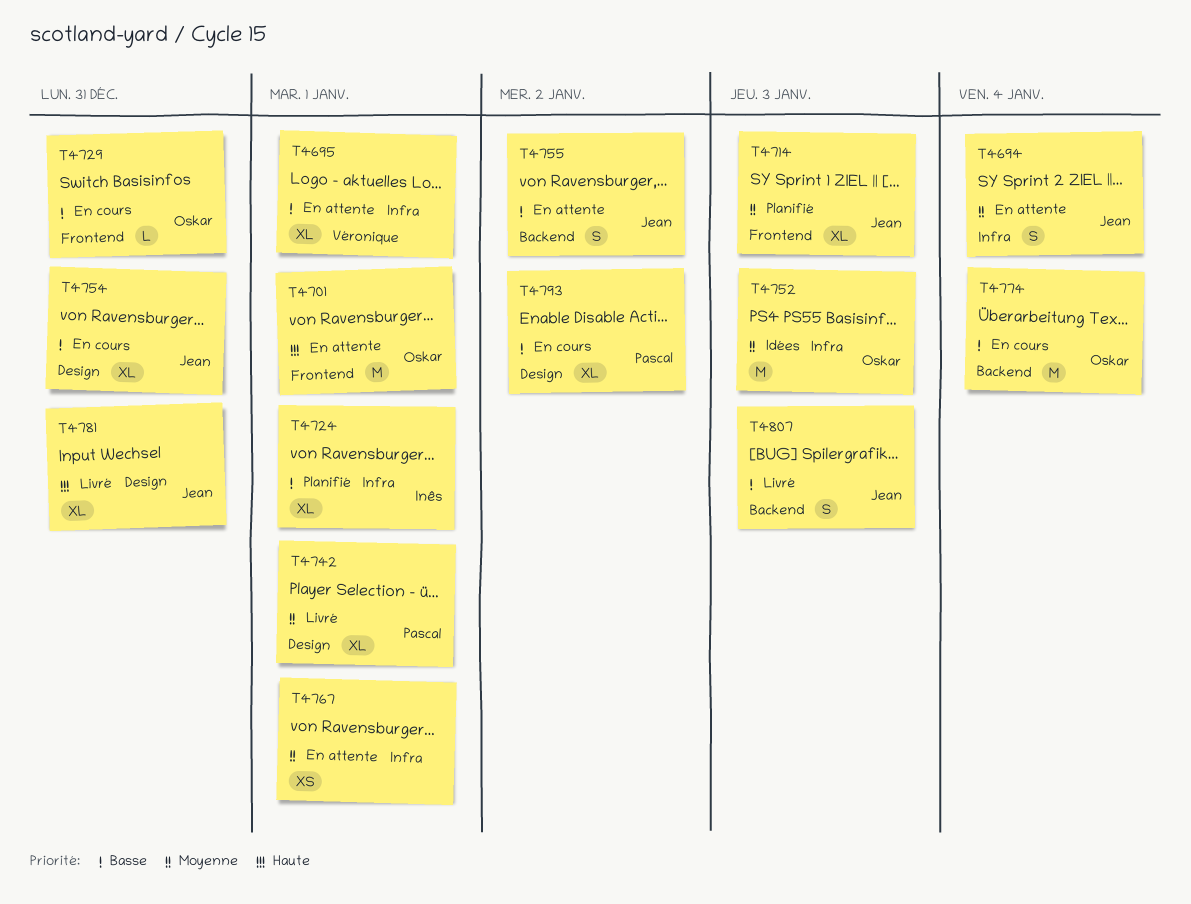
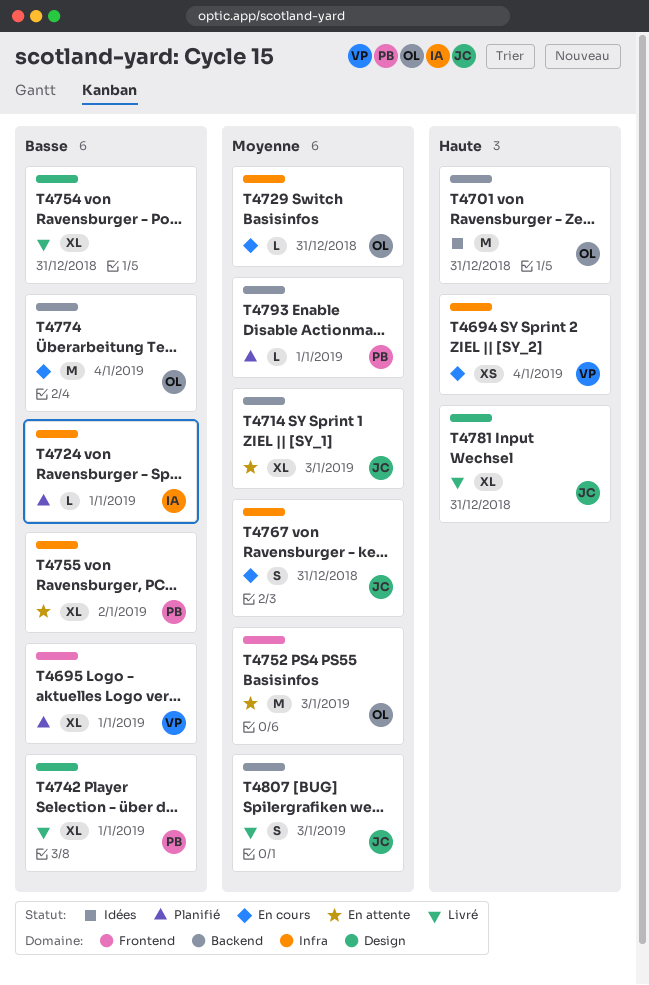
T4694, status: En attente -> En cours
T4694, owner: Jean -> Véronique
T4694, priority: Moyenne -> Haute
T4694, estimate: S -> XS
T4695, status: En attente -> Planifié
T4695, label: Infra -> Frontend
T4701, status: En attente -> Idées
T4701, label: Frontend -> Backend
T4701, due: Jan 1 -> Dec 31
T4714, status: Planifié -> En attente
T4714, label: Frontend -> Backend
T4724, estimate: XL -> L
T4729, priority: Basse -> Moyenne
T4729, label: Frontend -> Infra
T4742, priority: Moyenne -> Basse
T4752, status: Idées -> En attente
T4752, label: Infra -> Frontend
T4754, status: En cours -> Livré
T4754, owner: Jean -> none
T4755, owner: Jean -> Pascal
T4755, label: Backend -> Infra
T4755, estimate: S -> XL
T4767, status: En attente -> En cours
T4767, owner: none -> Jean
T4767, estimate: XS -> S
T4767, due: Jan 1 -> Dec 31
T4793, status: En cours -> Planifié
T4793, priority: Basse -> Moyenne
T4793, label: Design -> Backend
T4793, estimate: XL -> L
T4793, due: Jan 2 -> Jan 1
T4807, priority: Basse -> Moyenne

